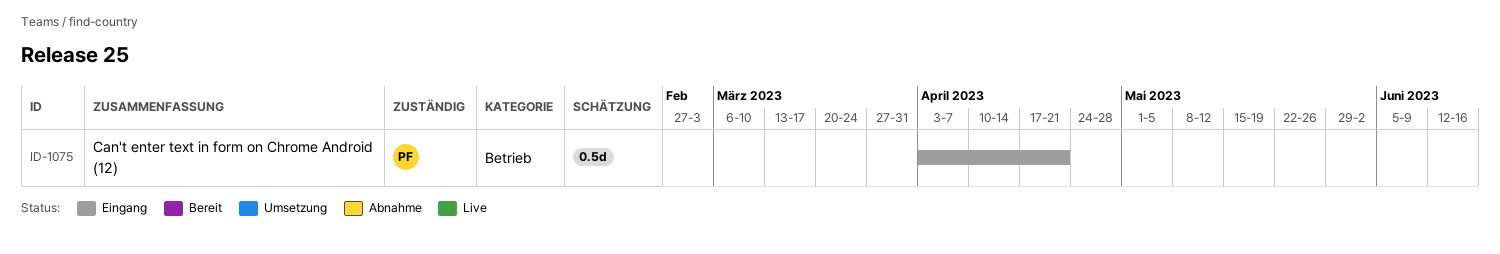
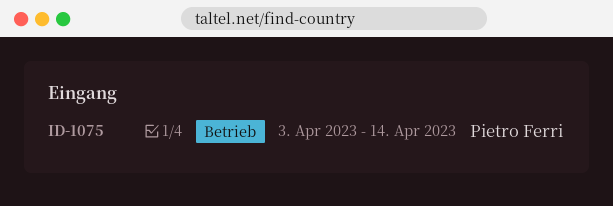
ID-1075, due: Apr 21 -> Apr 14

